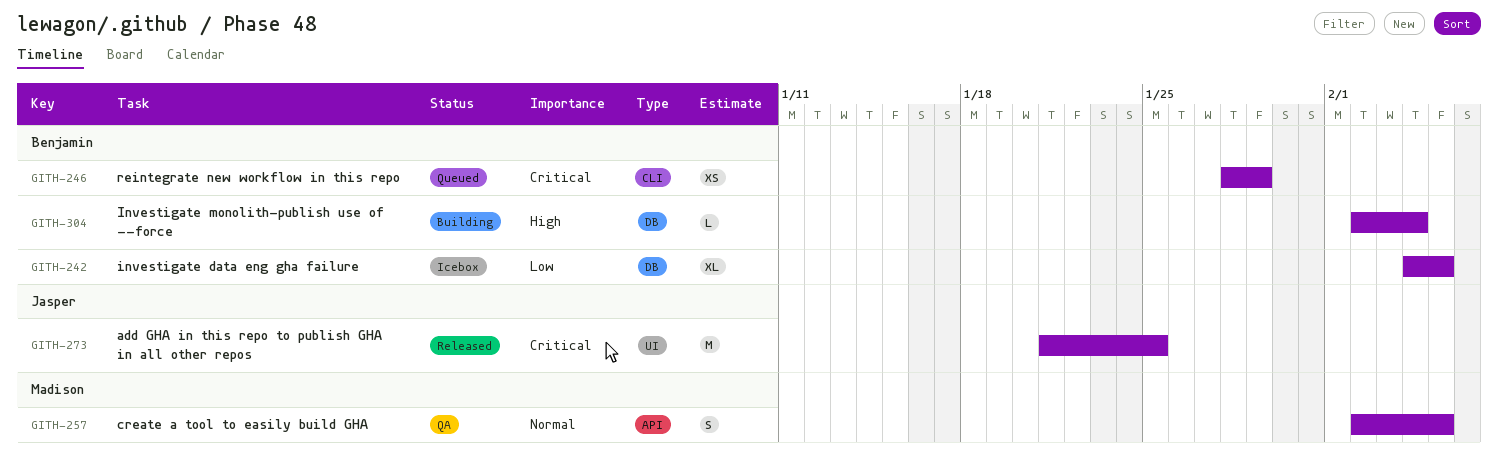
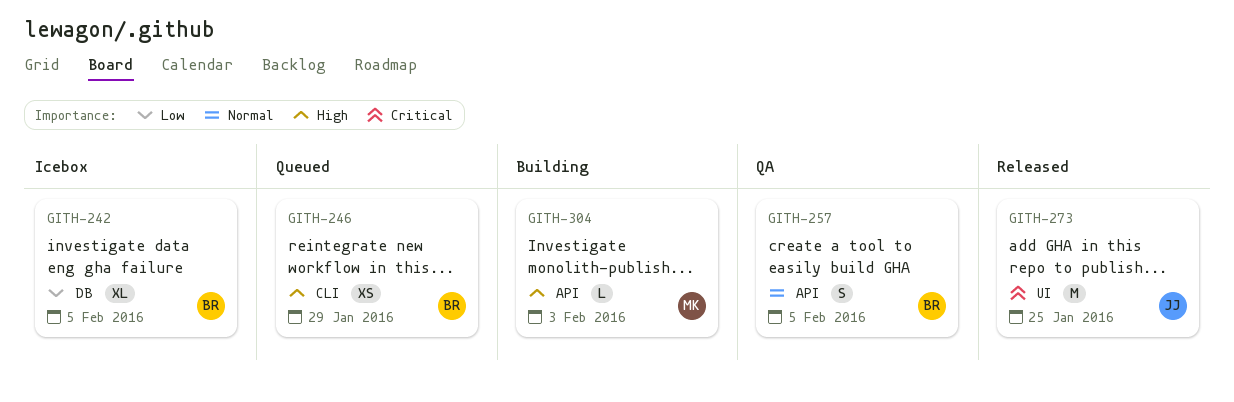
GITH-246, priority: Critical -> High
GITH-257, owner: Madison -> Benjamin
GITH-304, owner: Benjamin -> Madison
GITH-304, label: DB -> API
GITH-304, due: Feb 4 -> Feb 3

